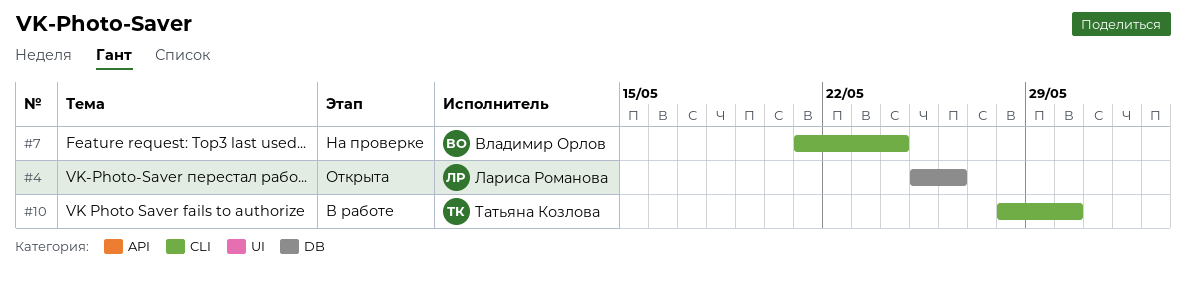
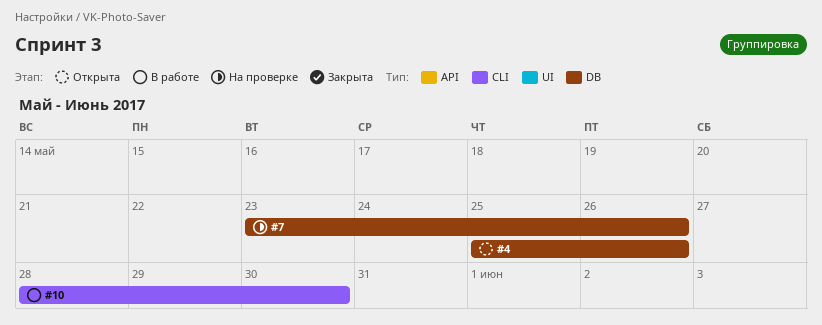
#7, label: CLI -> DB
#7, start: May 21 -> May 23
#7, due: May 24 -> May 26

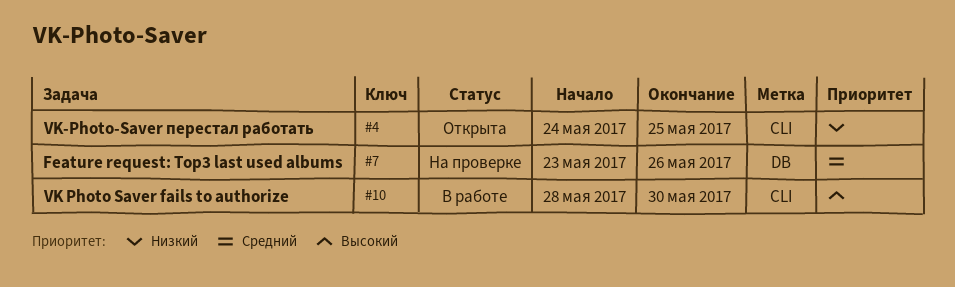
#4, label: DB -> CLI
#4, start: May 25 -> May 24
#4, due: May 26 -> May 25

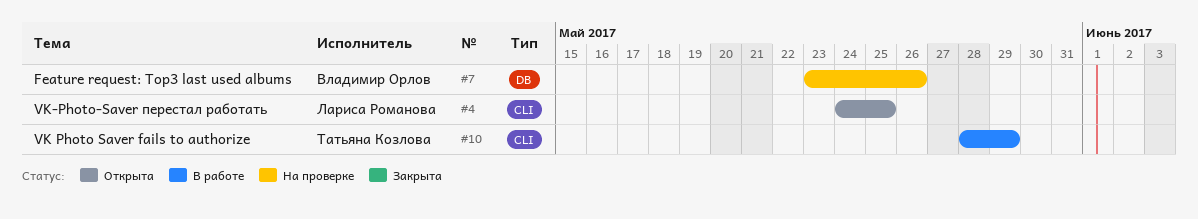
#10, due: May 30 -> May 29

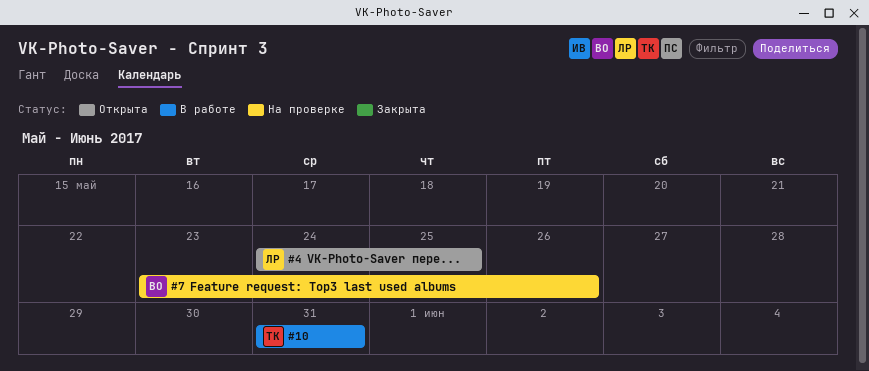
#10, start: May 28 -> May 31
#10, due: May 29 -> May 31

